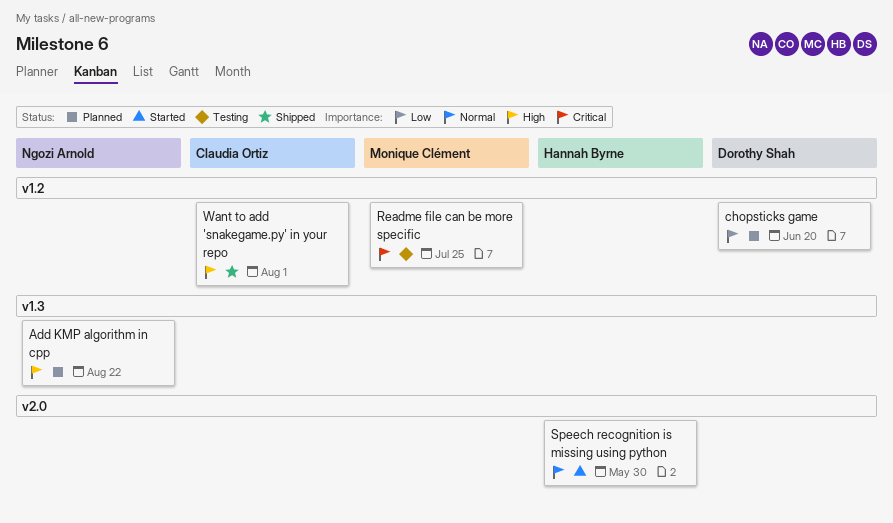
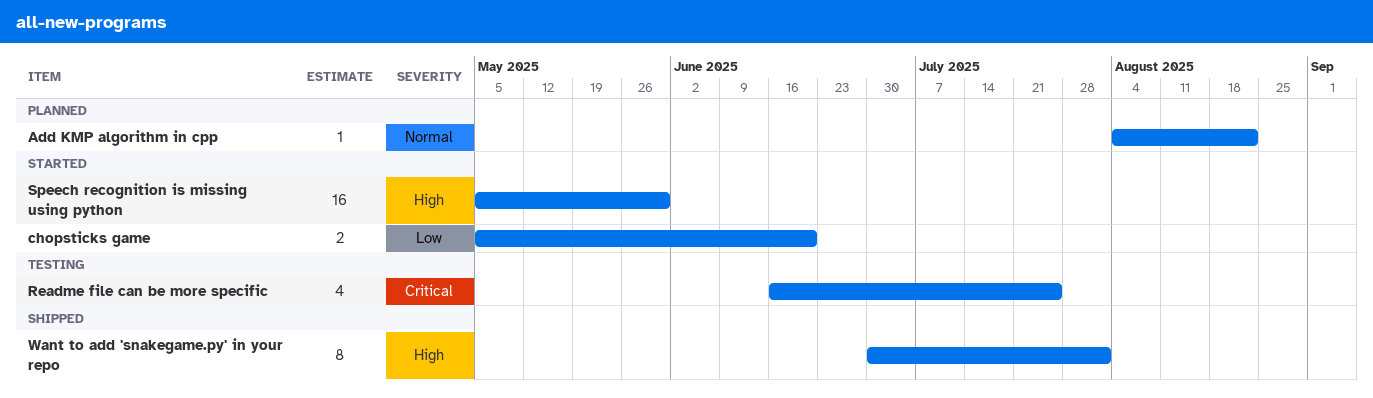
Add KMP algorithm in cpp, priority: High -> Normal
chopsticks game, status: Planned -> Started
Speech recognition is missing using python, priority: Normal -> High

